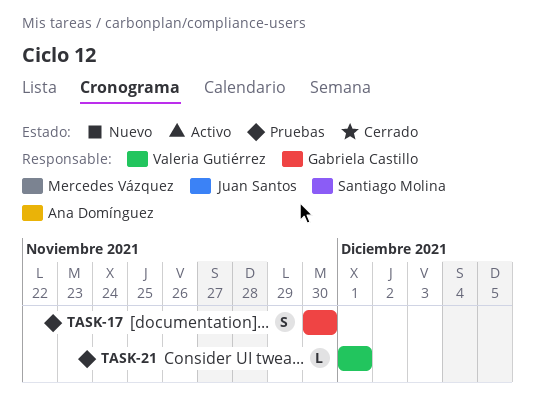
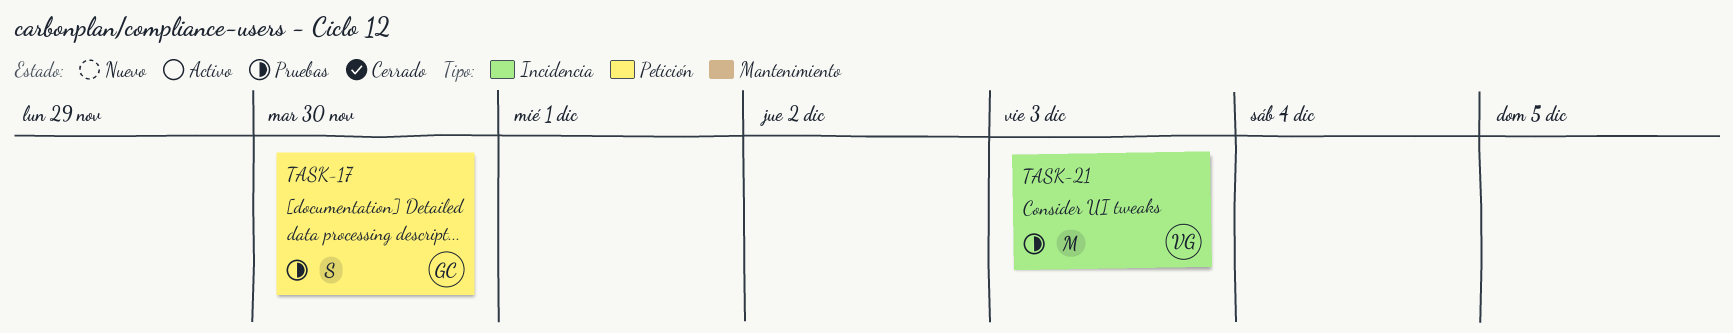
TASK-21, estimate: L -> M
TASK-21, due: Dec 1 -> Dec 3

